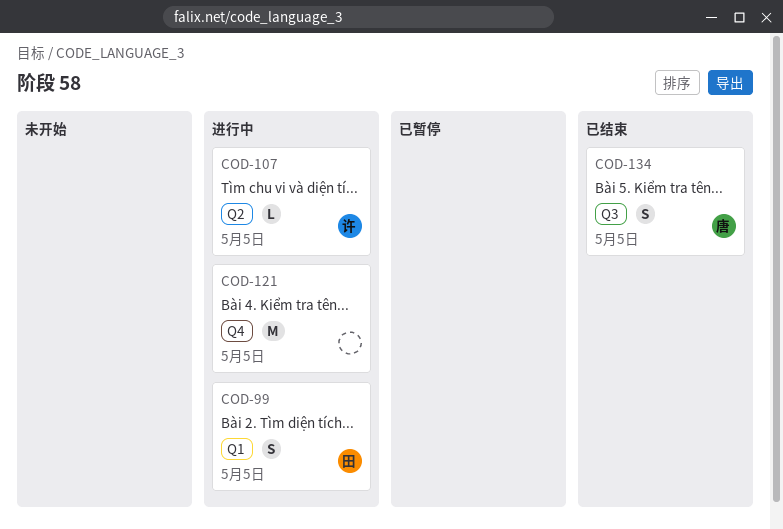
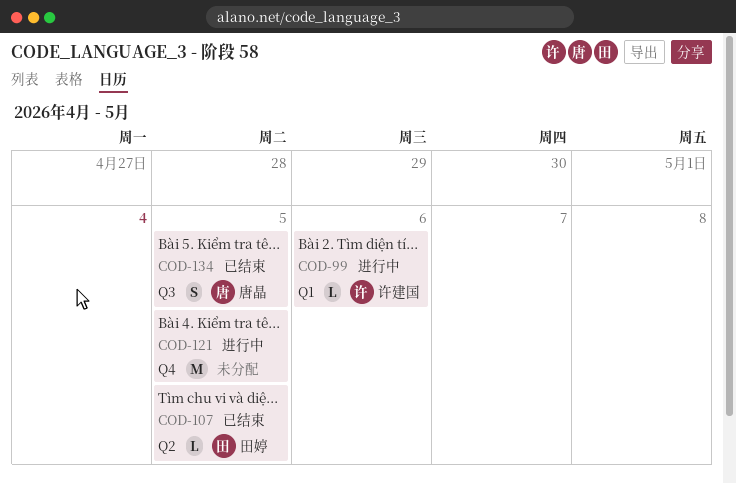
COD-99, owner: 田婷 -> 许建国
COD-99, estimate: S -> L
COD-99, due: May 5 -> May 6
COD-107, status: 进行中 -> 已结束
COD-107, owner: 许建国 -> 田婷

